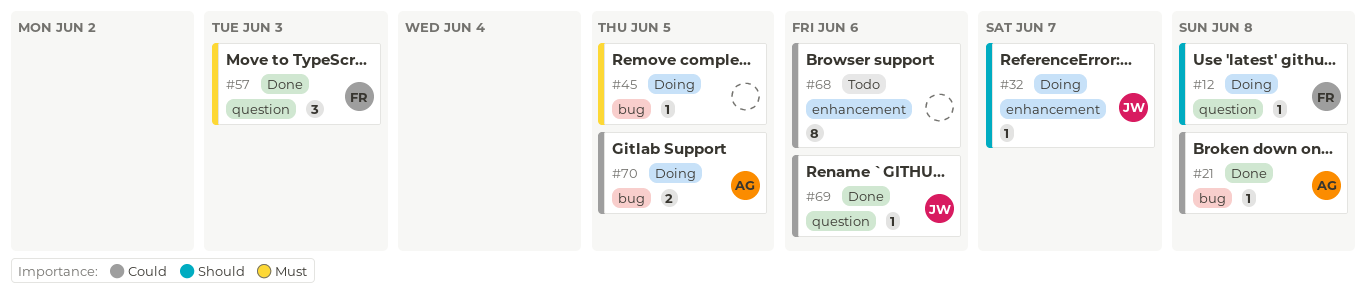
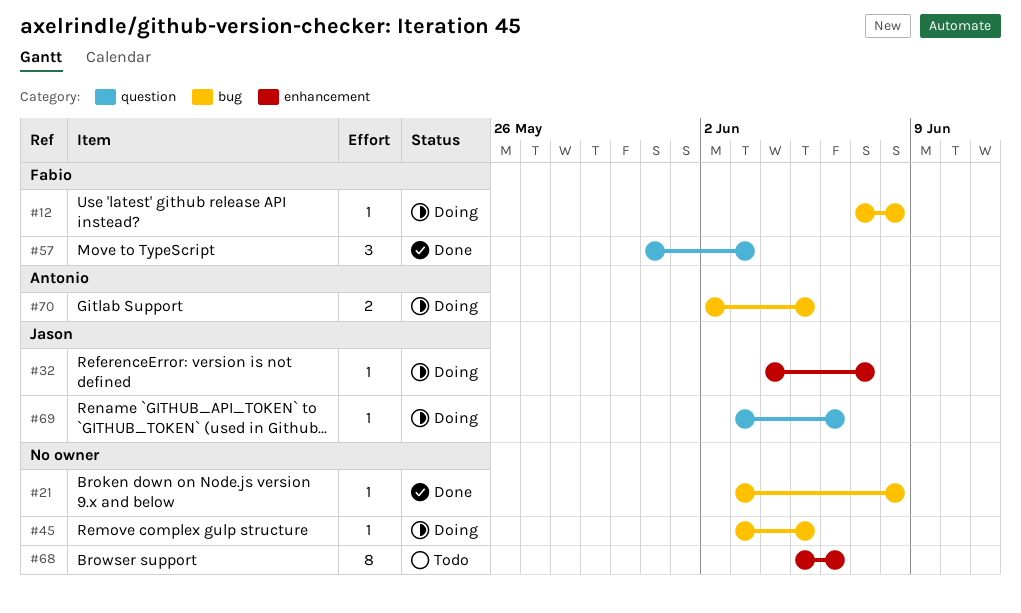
#12, label: question -> bug
#21, owner: Antonio -> none
#69, status: Done -> Doing

